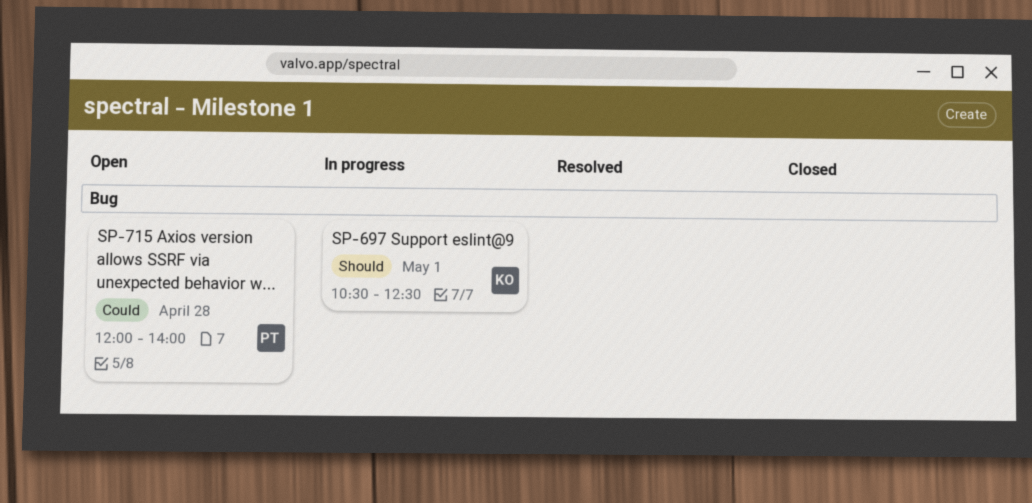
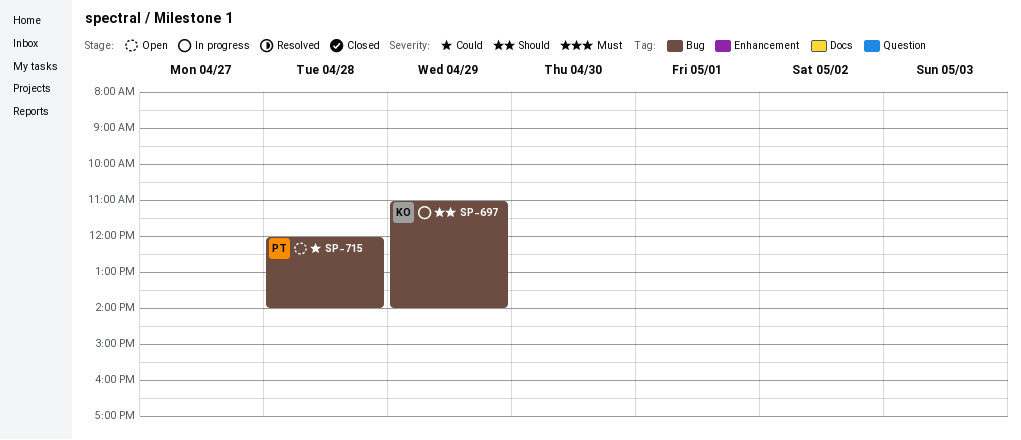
SP-697, day: May 1 -> Apr 29
SP-697, begins: 10:30 -> 11:00
SP-697, ends: 12:30 -> 14:00

